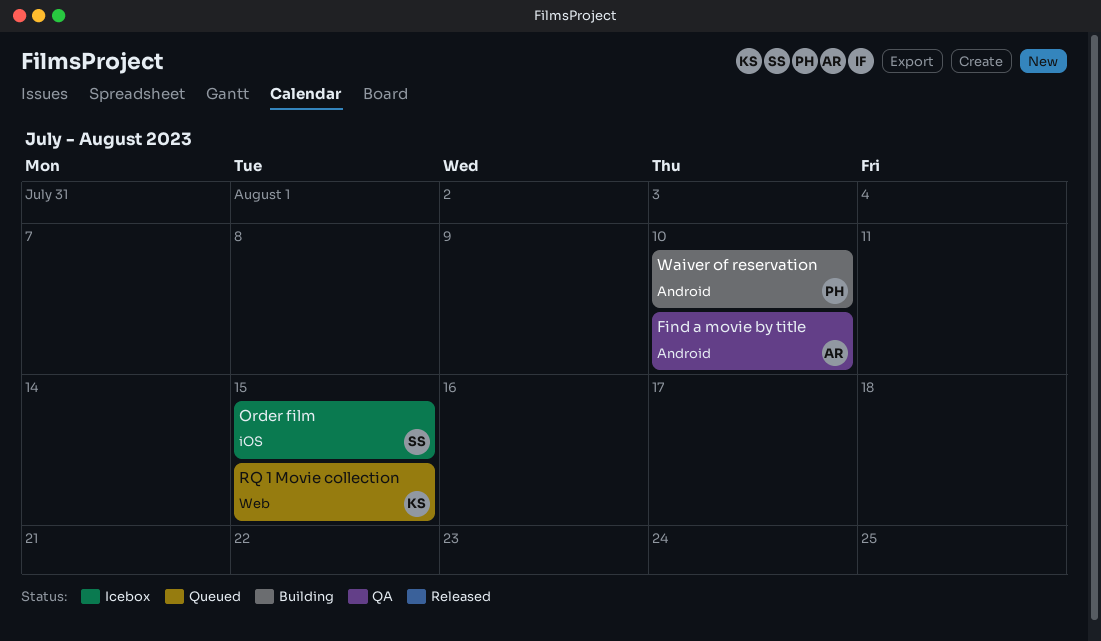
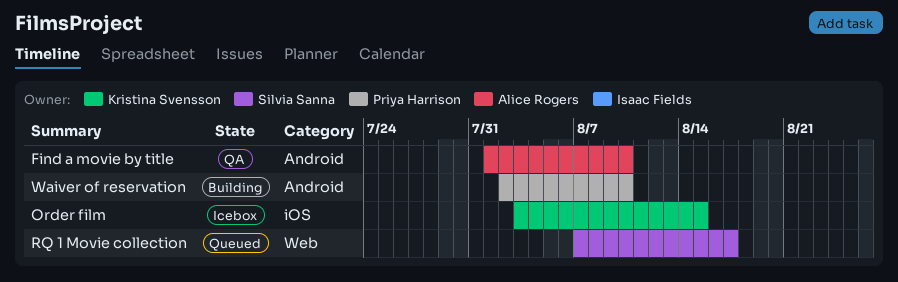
Order film, owner: Silvia Sanna -> Kristina Svensson
RQ 1 Movie collection, owner: Kristina Svensson -> Silvia Sanna
RQ 1 Movie collection, due: Aug 15 -> Aug 17

